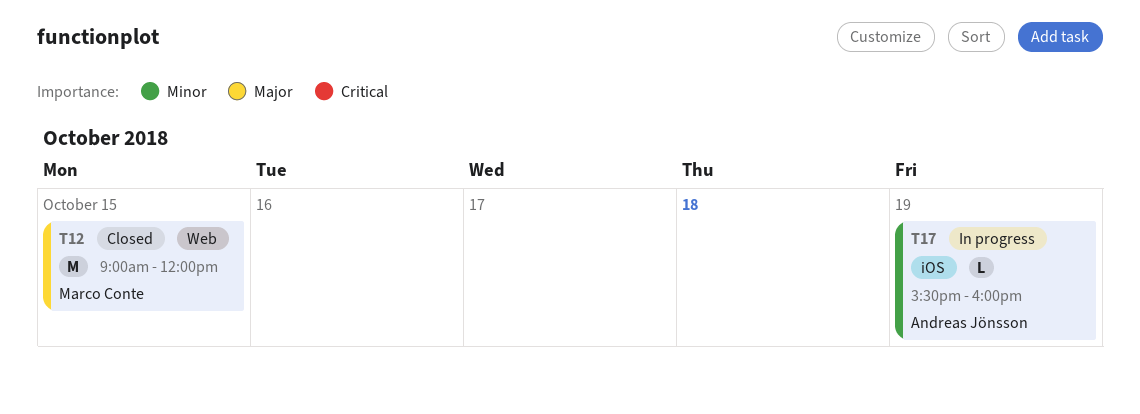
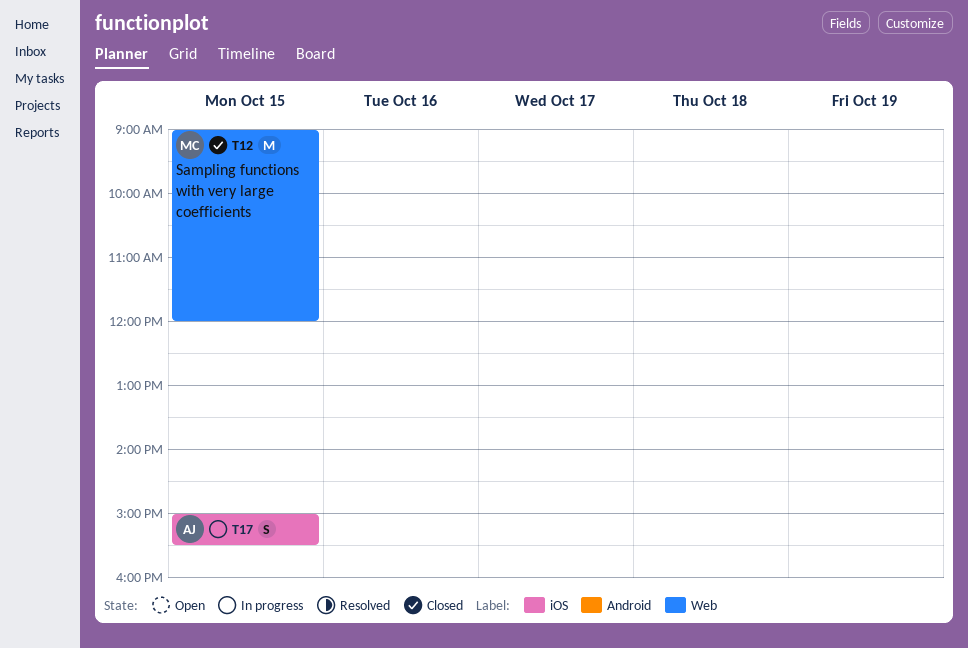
T17, estimate: L -> S
T17, day: Oct 19 -> Oct 15
T17, begins: 15:30 -> 15:00
T17, ends: 16:00 -> 15:30

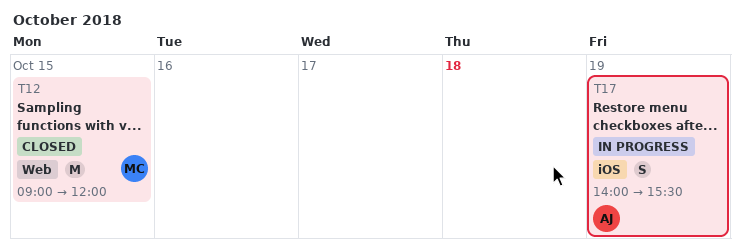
T17, day: Oct 15 -> Oct 19
T17, begins: 15:00 -> 14:00

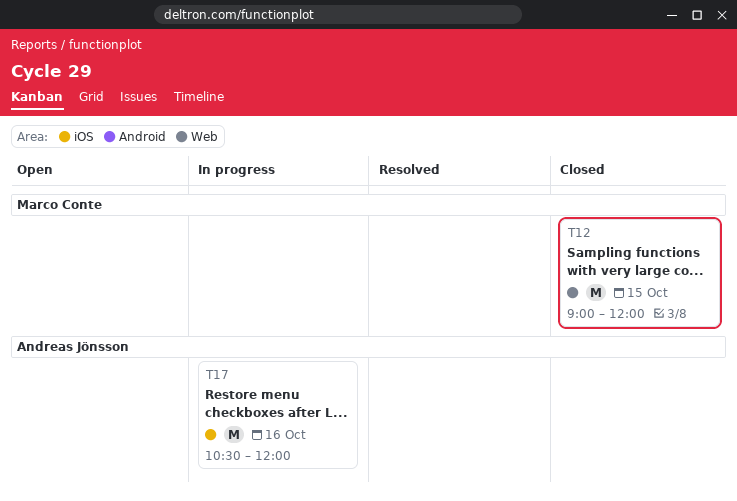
T17, estimate: S -> M
T17, day: Oct 19 -> Oct 16
T17, begins: 14:00 -> 10:30
T17, ends: 15:30 -> 12:00

